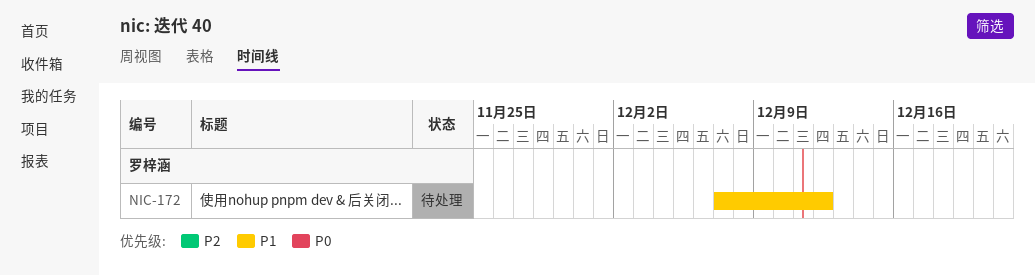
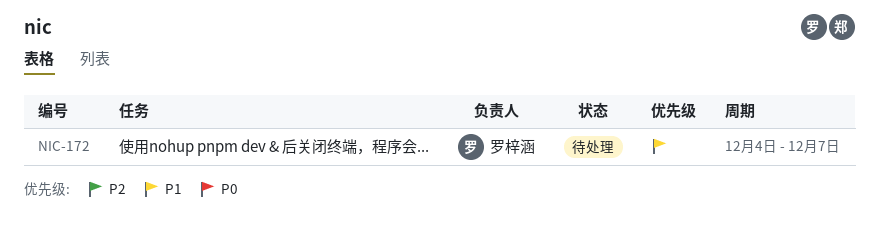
NIC-172, start: Dec 7 -> Dec 4
NIC-172, due: Dec 12 -> Dec 7

